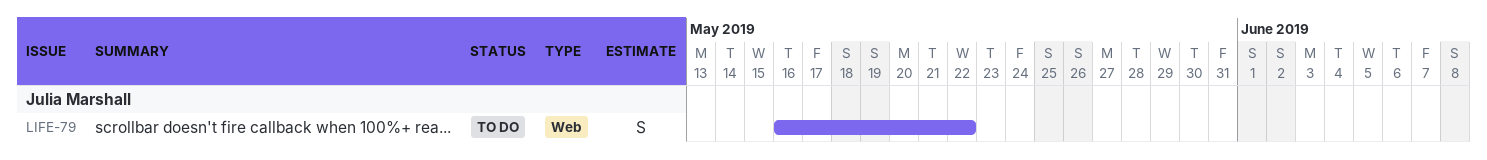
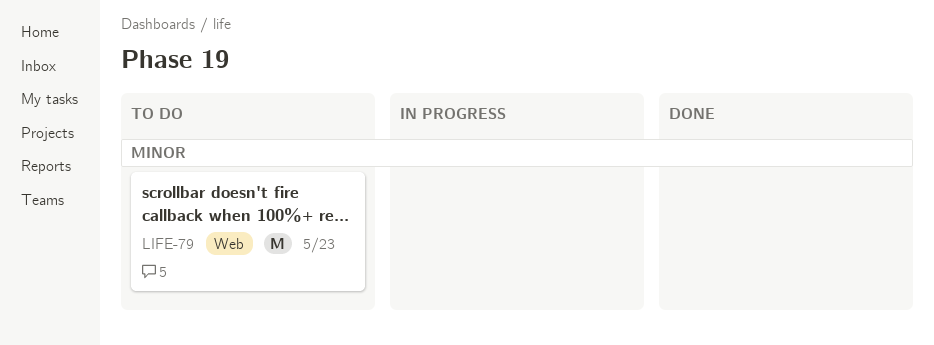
LIFE-79, estimate: S -> M
LIFE-79, due: May 22 -> May 23

